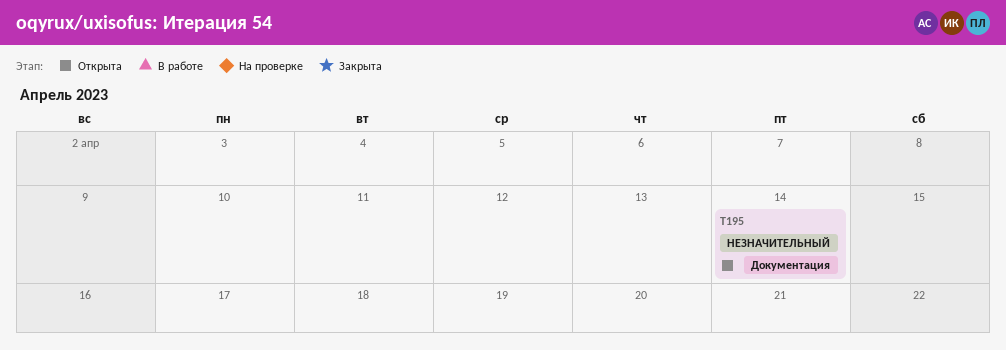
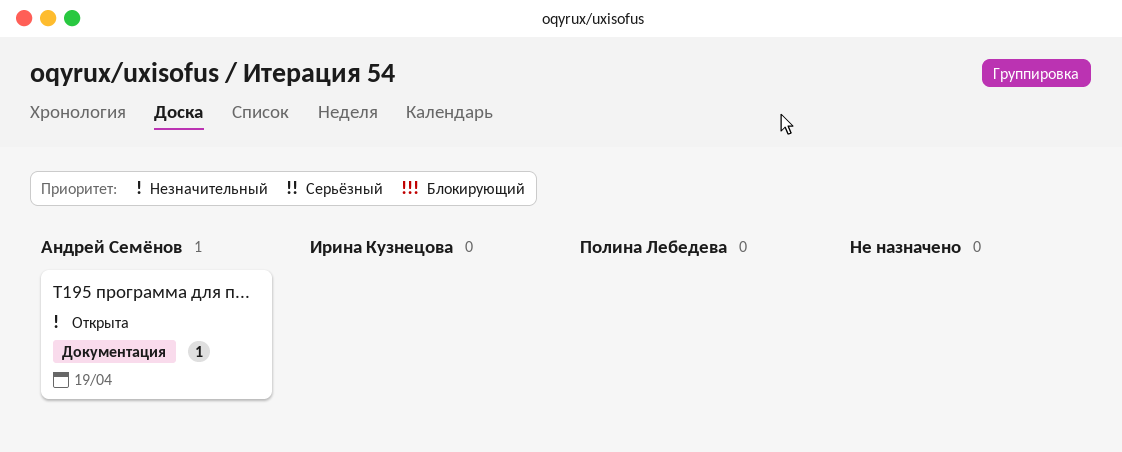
T195, due: Apr 14 -> Apr 19

